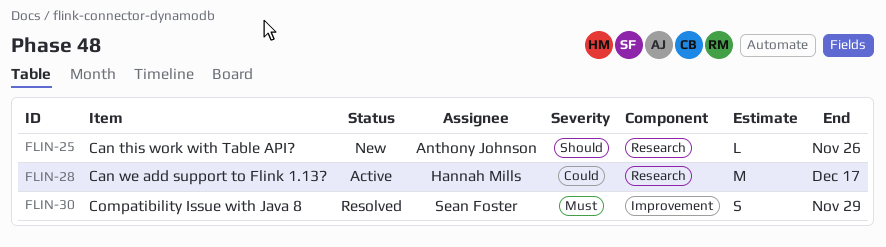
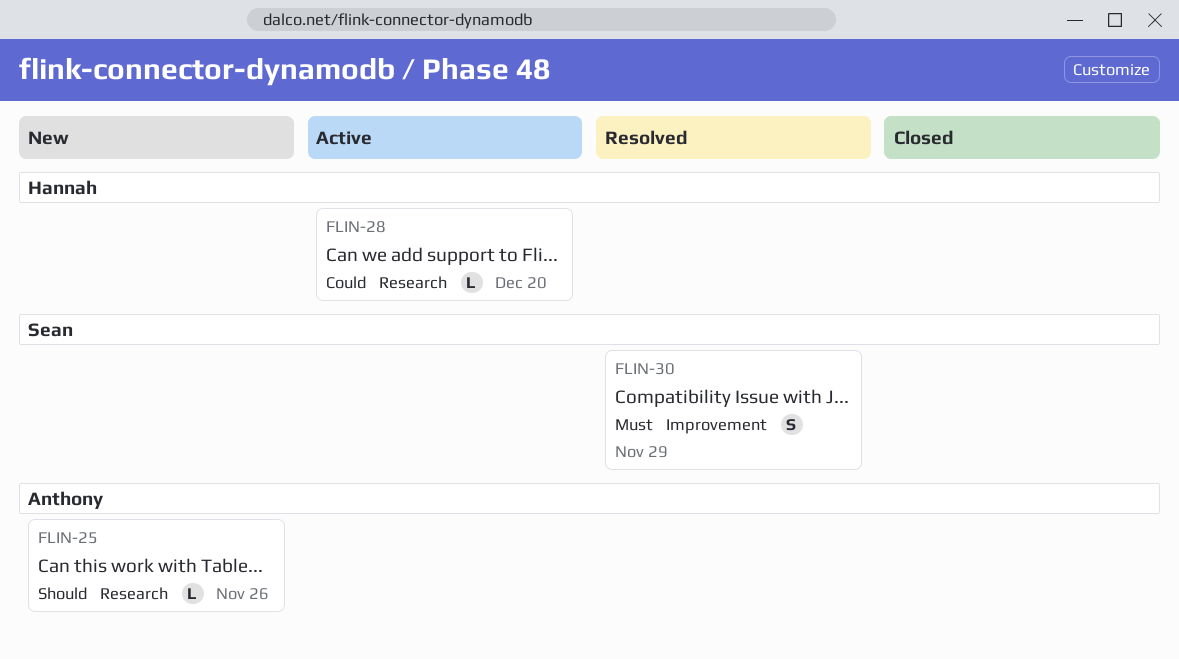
FLIN-28, estimate: M -> L
FLIN-28, due: Dec 17 -> Dec 20

